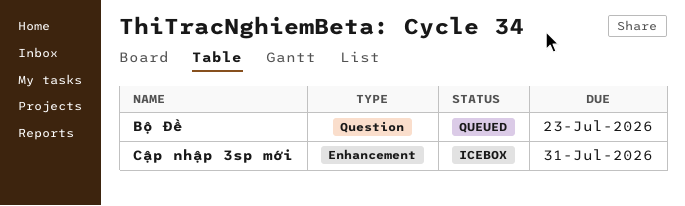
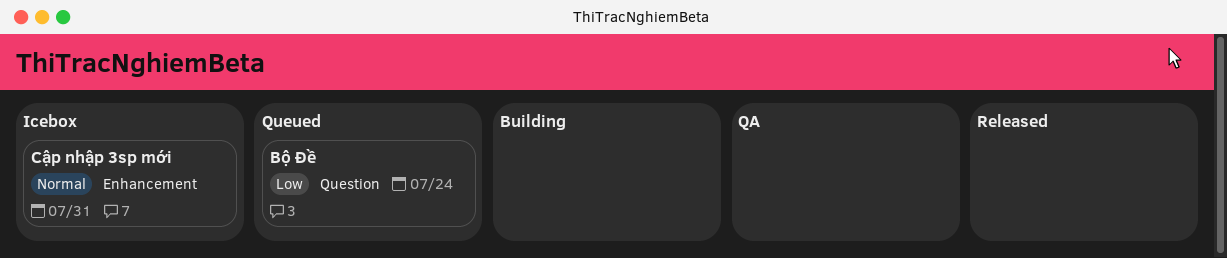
Bộ Đề, due: Jul 23 -> Jul 24

